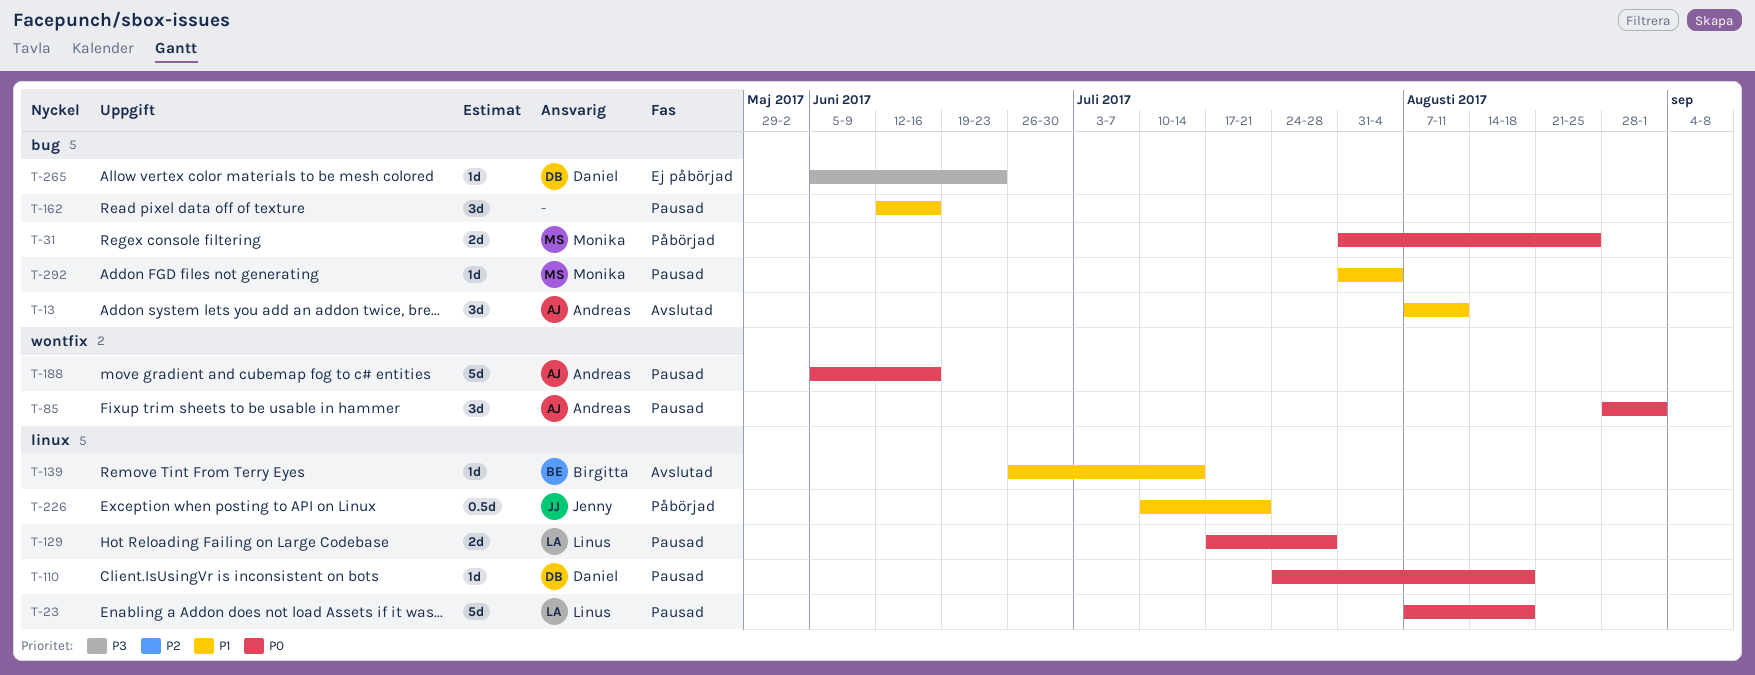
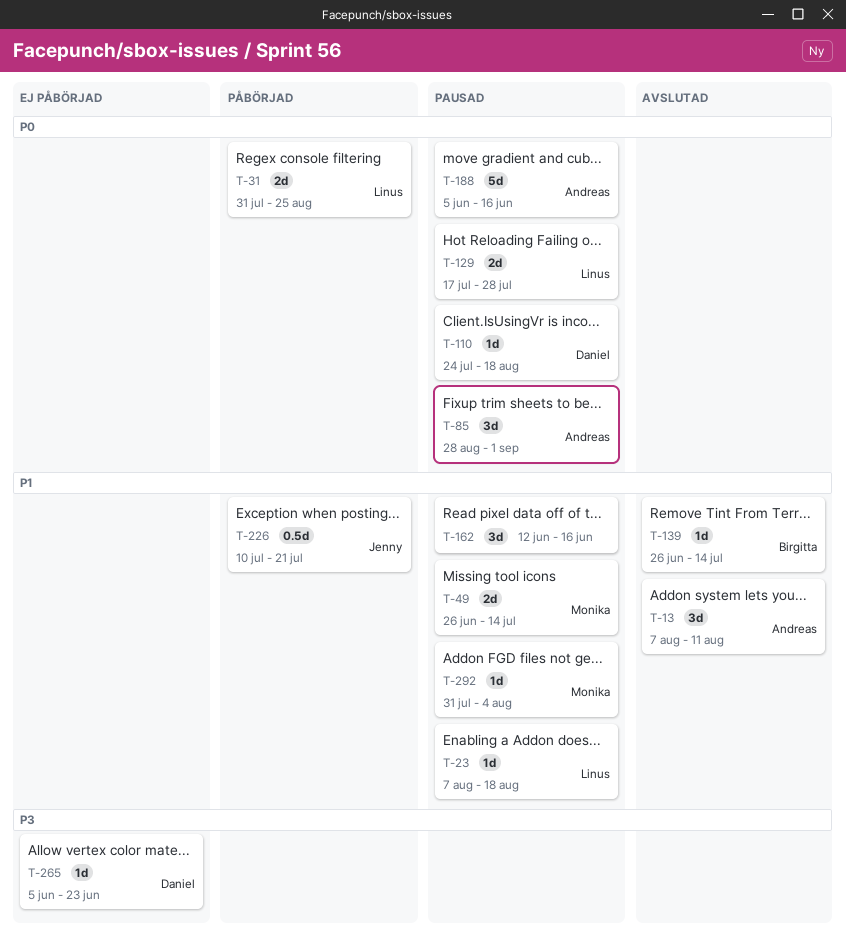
T-23, priority: P0 -> P1
T-23, estimate: 5d -> 1d
T-31, owner: Monika -> Linus
T-49: none -> present

